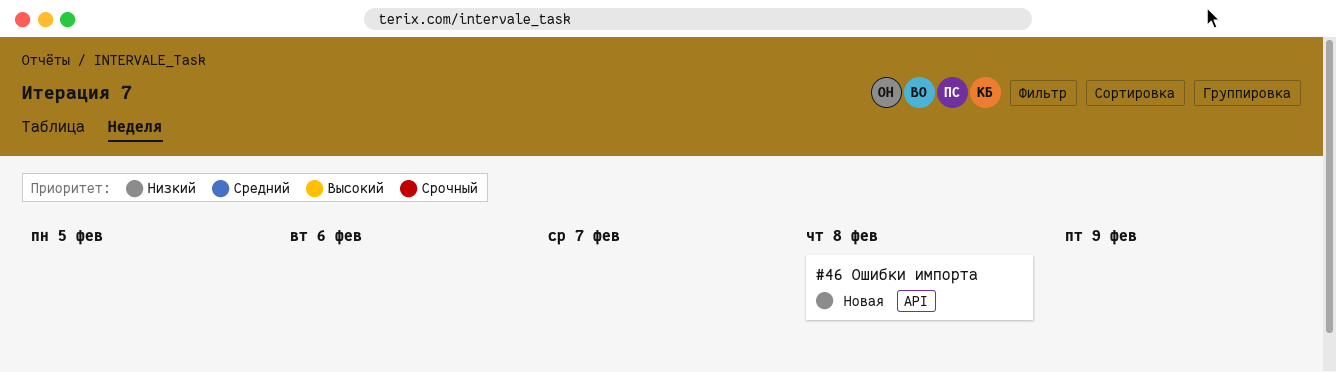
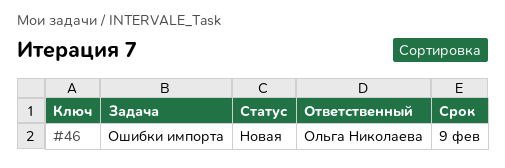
#46, due: Feb 8 -> Feb 9

